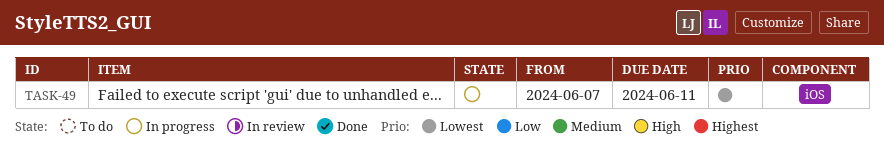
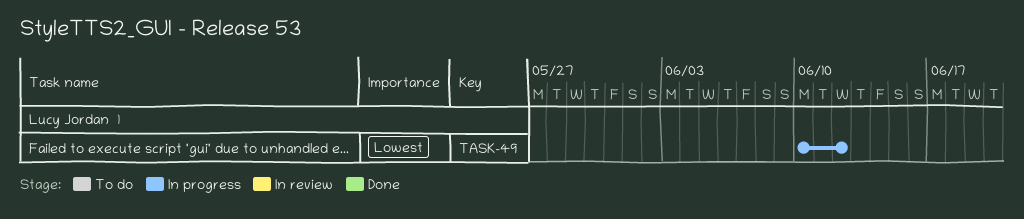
TASK-49, start: Jun 7 -> Jun 10
TASK-49, due: Jun 11 -> Jun 12

